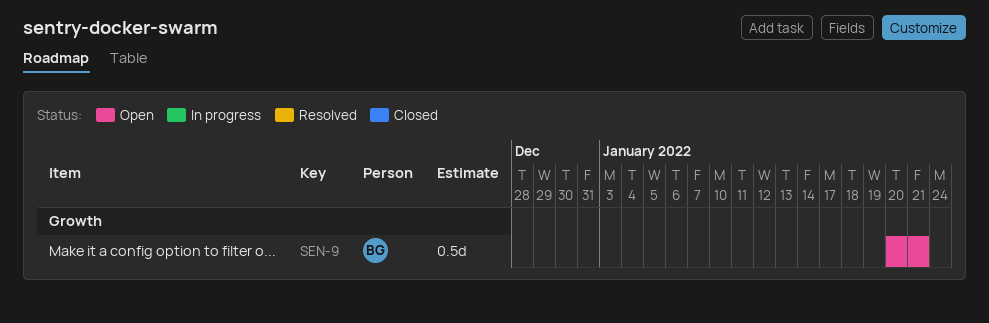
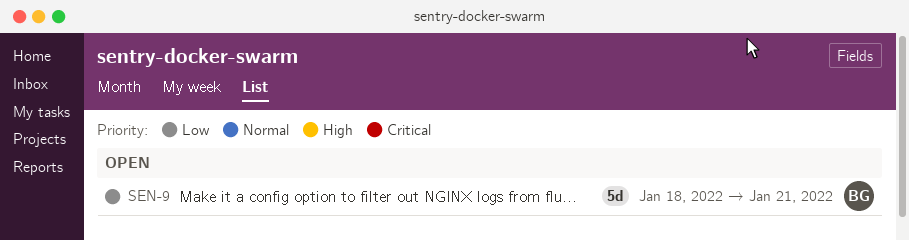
SEN-9, estimate: 0.5d -> 5d
SEN-9, start: Jan 20 -> Jan 18

